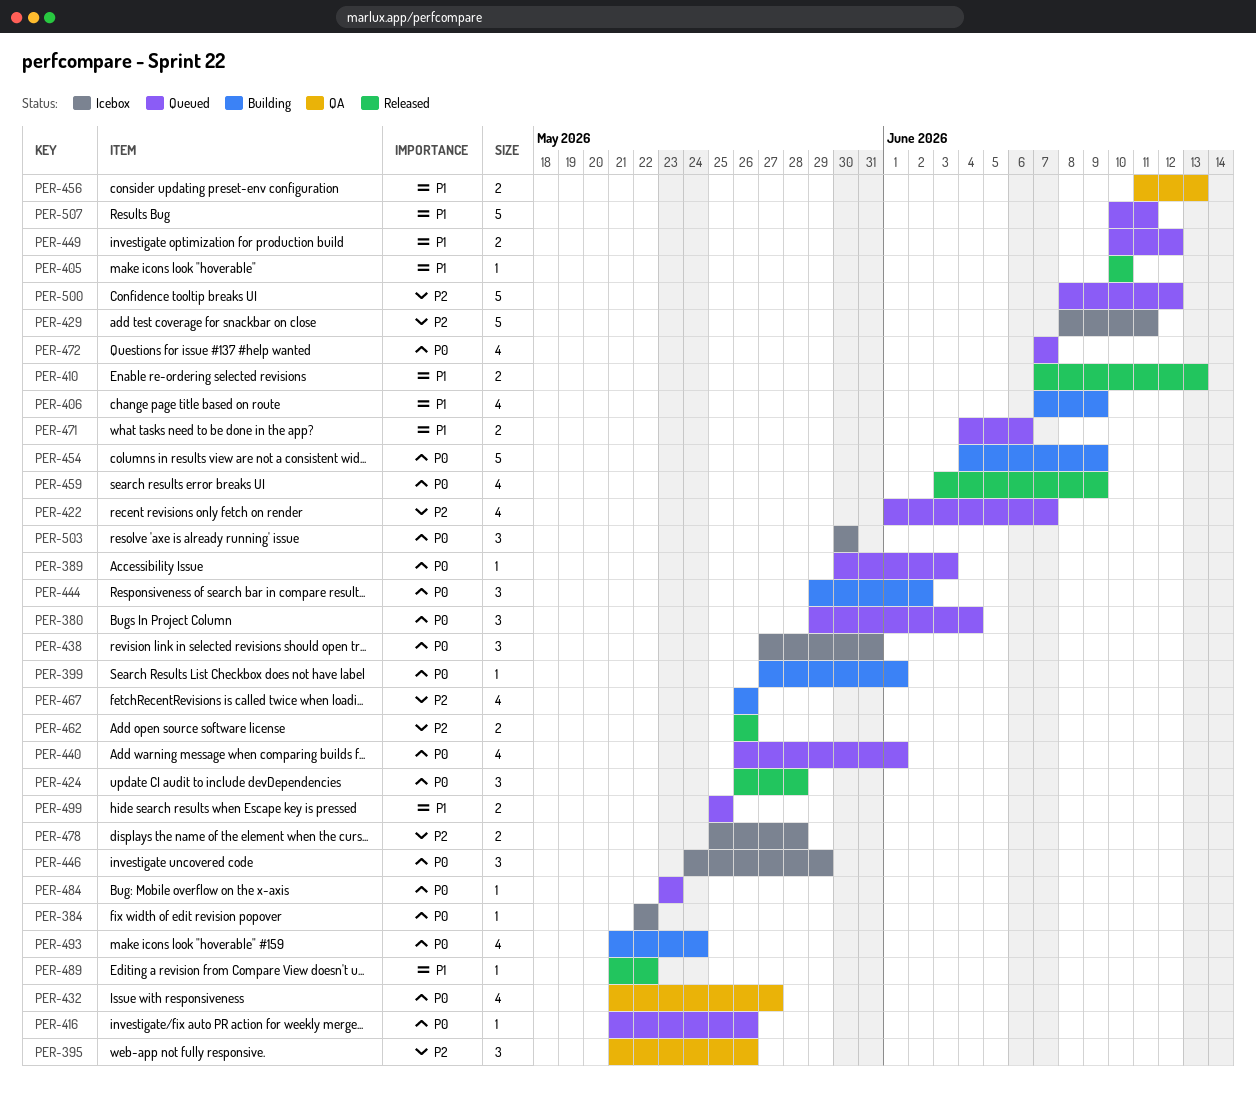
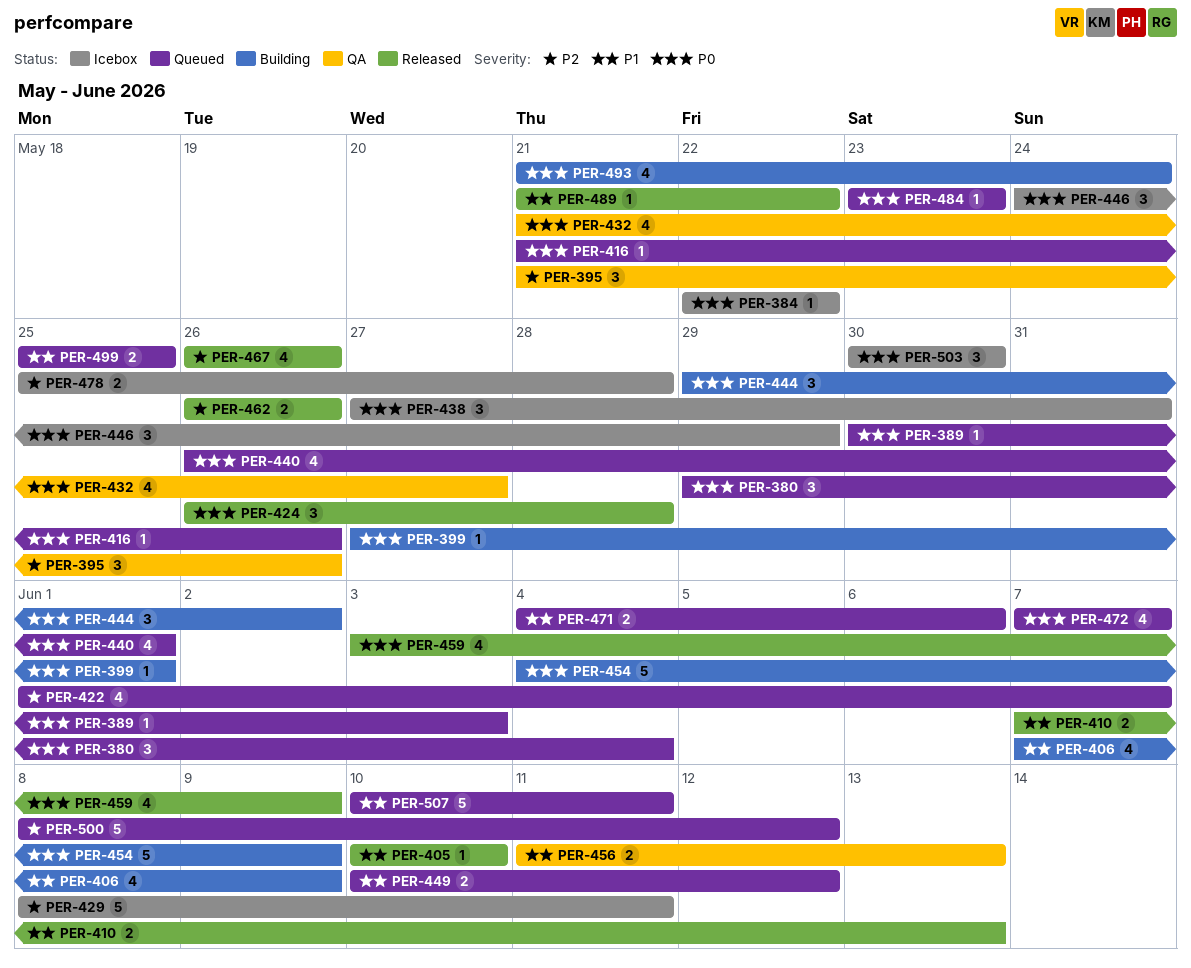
PER-467, status: Building -> Released

